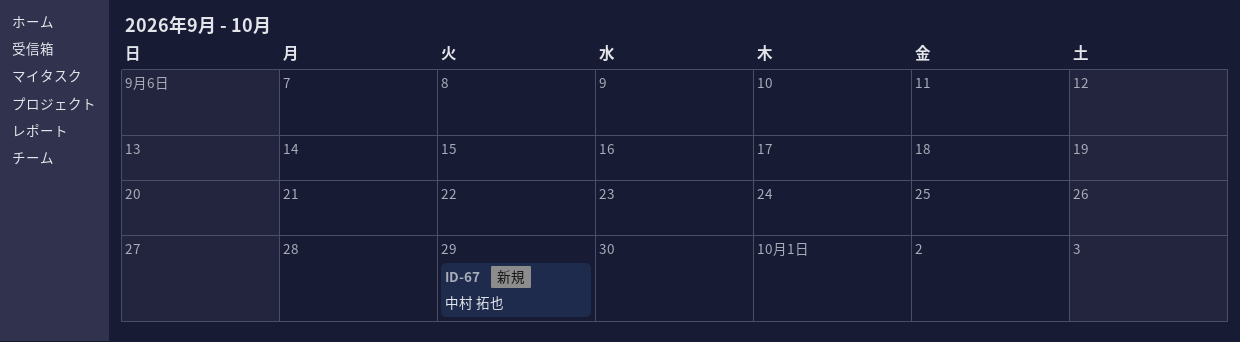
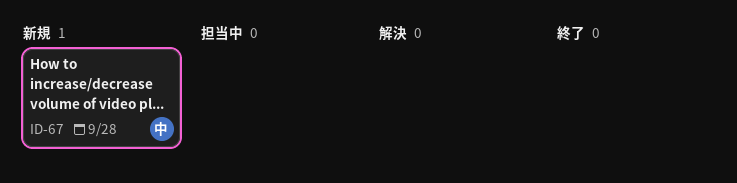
ID-67, due: Sep 29 -> Sep 28

